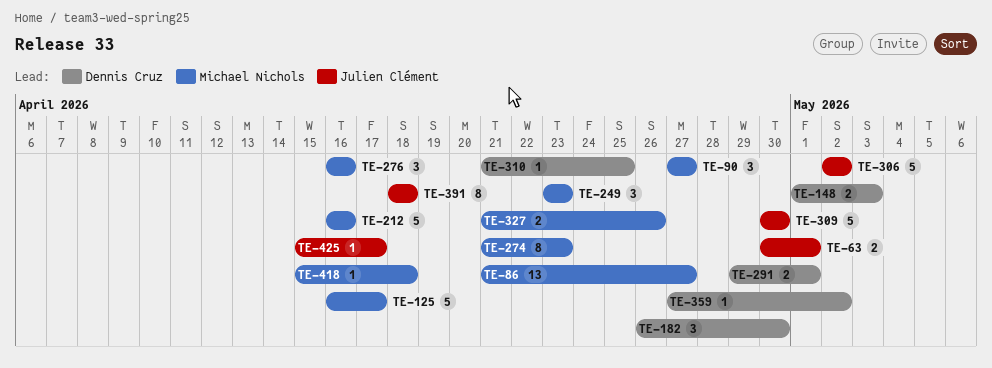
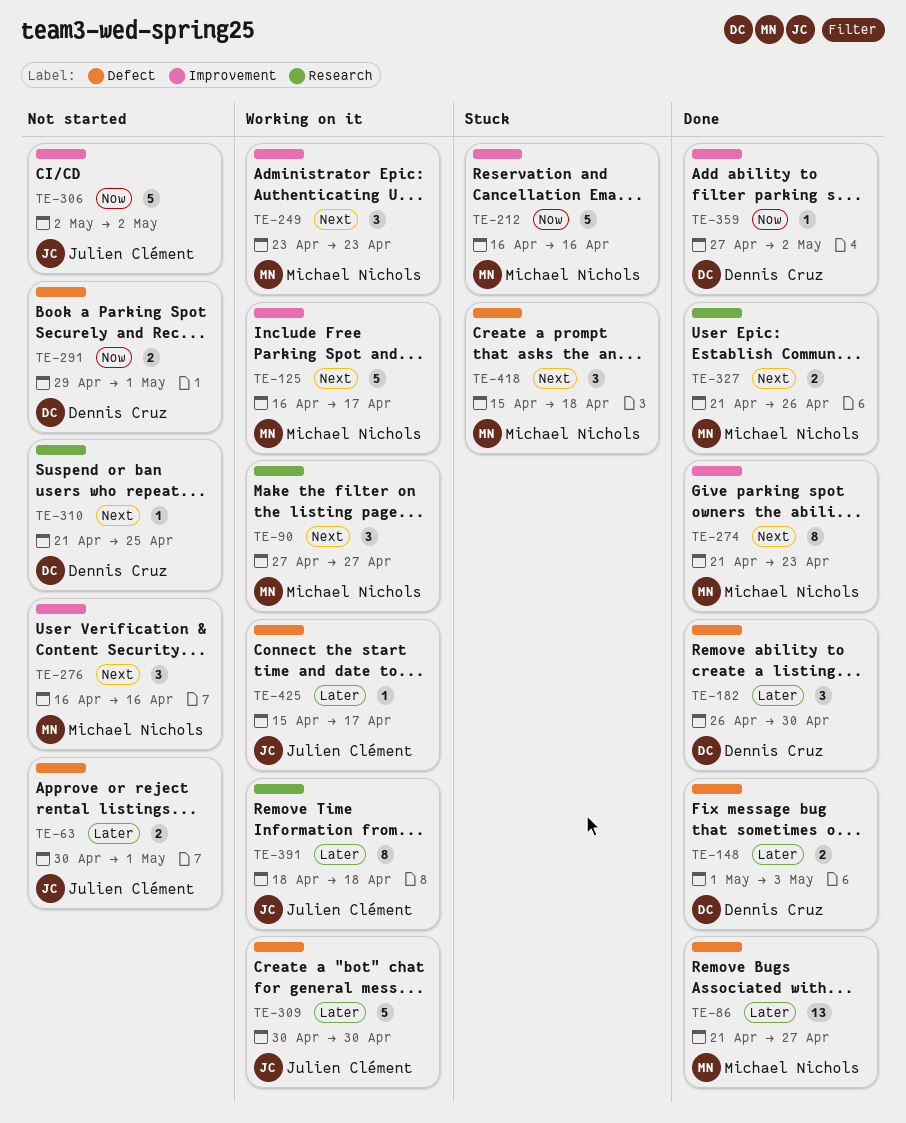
TE-418, estimate: 1 -> 3

